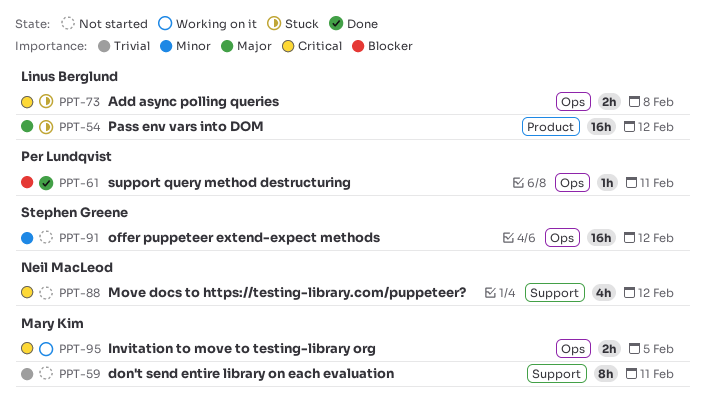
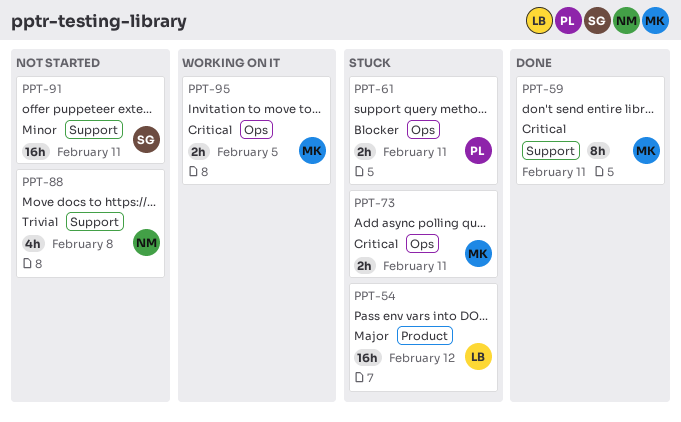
PPT-59, status: Not started -> Done
PPT-59, priority: Trivial -> Critical
PPT-61, status: Done -> Stuck
PPT-61, estimate: 1h -> 2h
PPT-73, owner: Linus Berglund -> Mary Kim
PPT-73, due: Feb 8 -> Feb 11
PPT-88, priority: Critical -> Trivial
PPT-88, due: Feb 12 -> Feb 8
PPT-91, label: Ops -> Support
PPT-91, due: Feb 12 -> Feb 11

